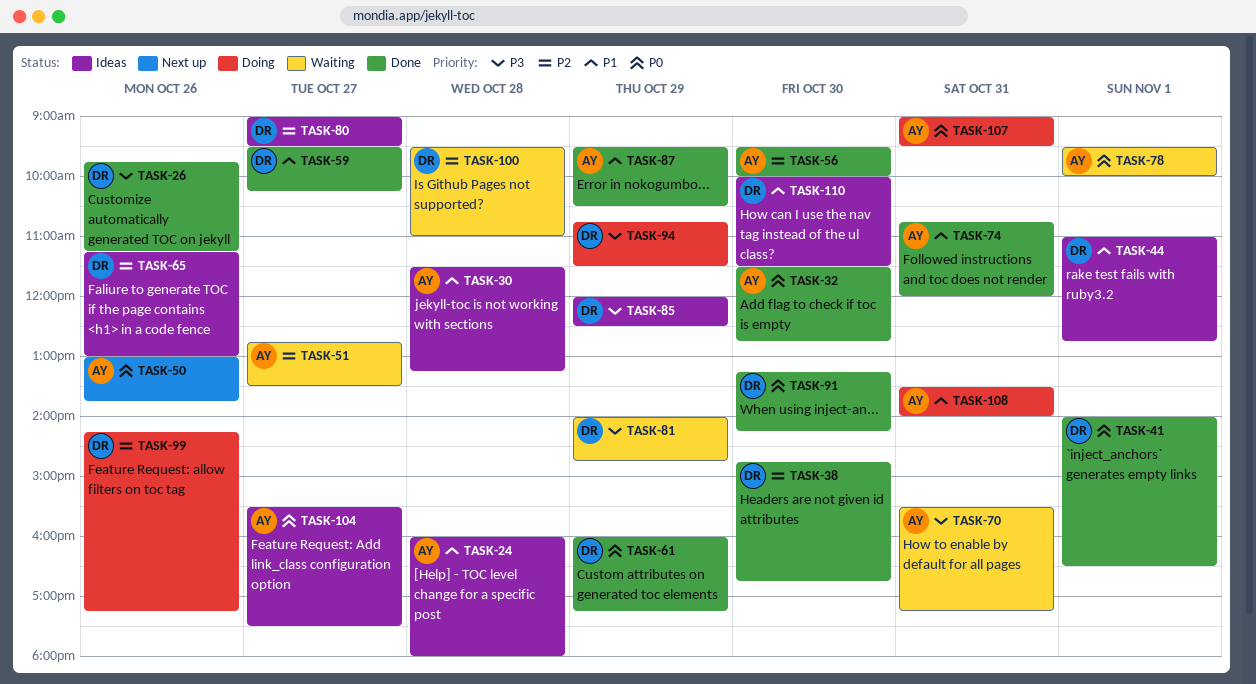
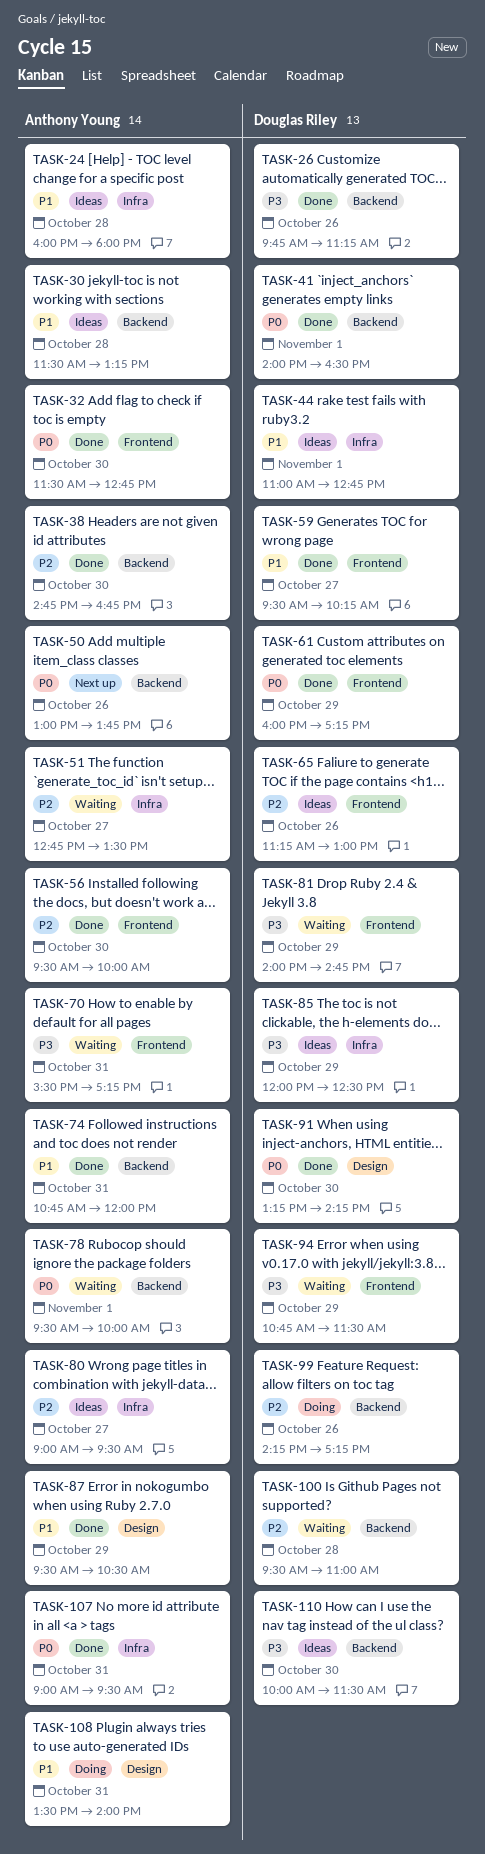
TASK-38, owner: Douglas Riley -> Anthony Young
TASK-80, owner: Douglas Riley -> Anthony Young
TASK-94, status: Doing -> Waiting
TASK-104: present -> none
TASK-107, status: Doing -> Done
TASK-110, priority: P1 -> P3

